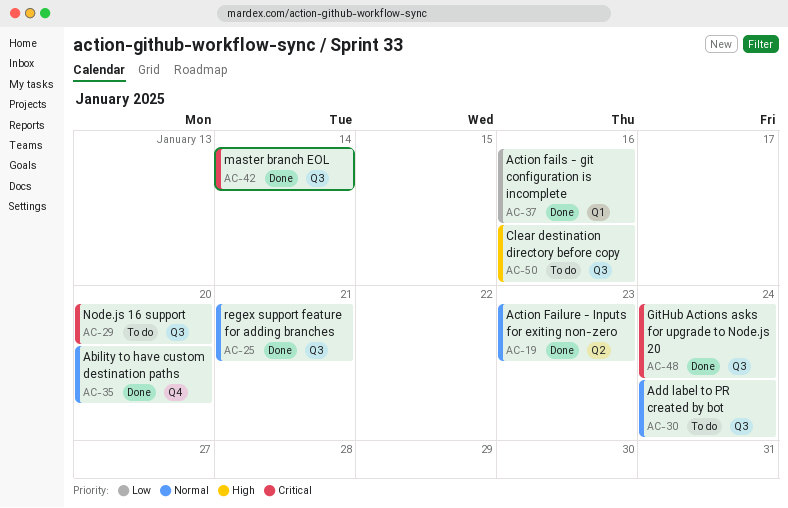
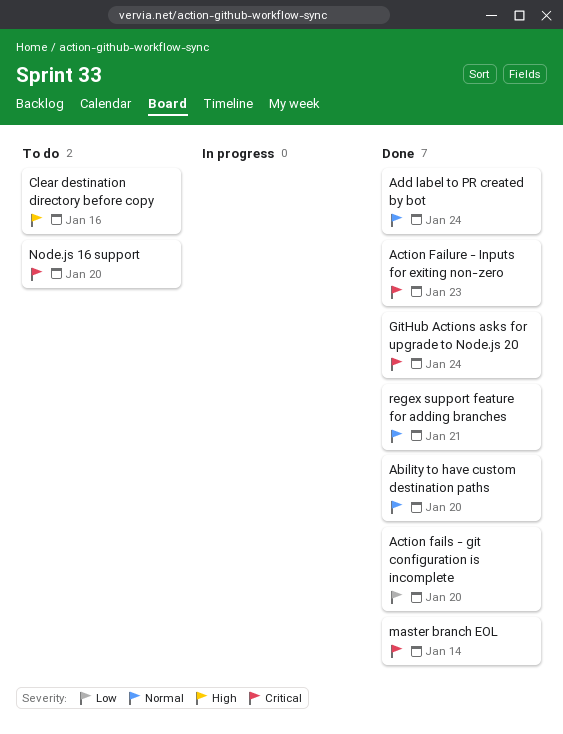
Action fails - git configuration is incomplete, due: Jan 16 -> Jan 20
Action Failure - Inputs for exiting non-zero, priority: Normal -> Critical
Add label to PR created by bot, status: To do -> Done

